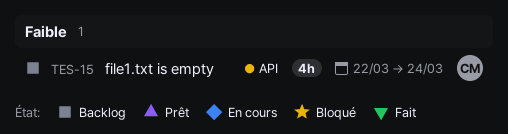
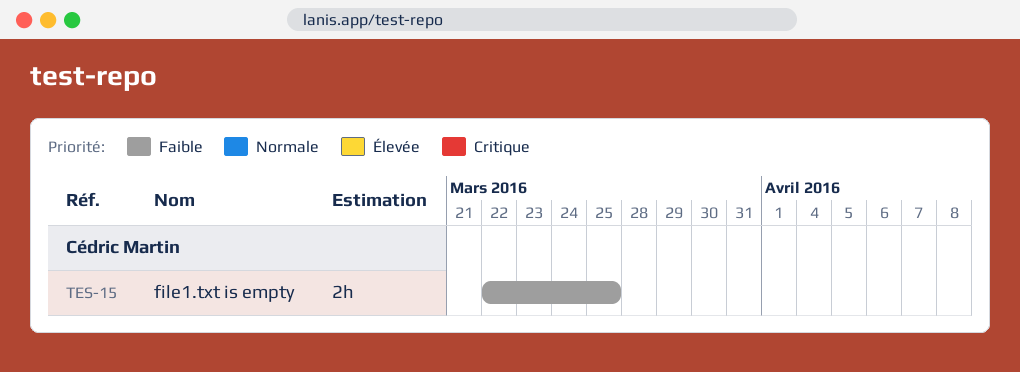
TES-15, estimate: 4h -> 2h
TES-15, due: Mar 24 -> Mar 25

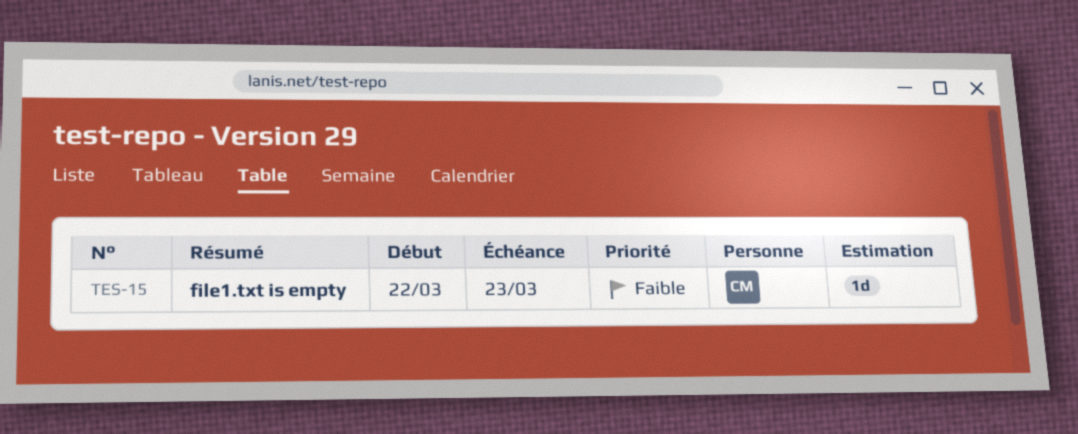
TES-15, estimate: 2h -> 1d
TES-15, due: Mar 25 -> Mar 23

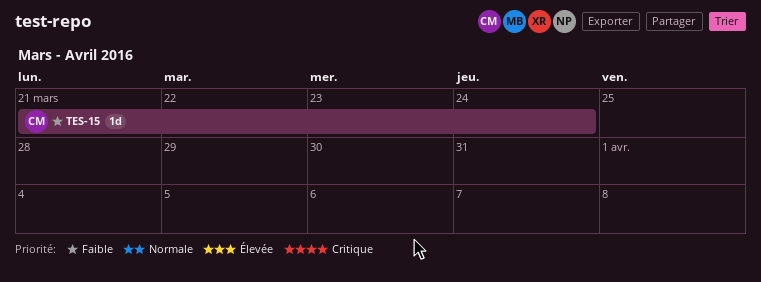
TES-15, start: Mar 22 -> Mar 21
TES-15, due: Mar 23 -> Mar 24

